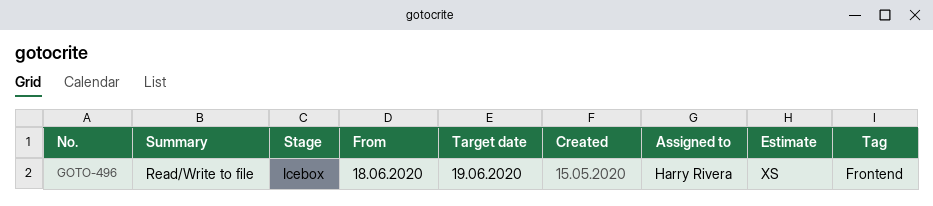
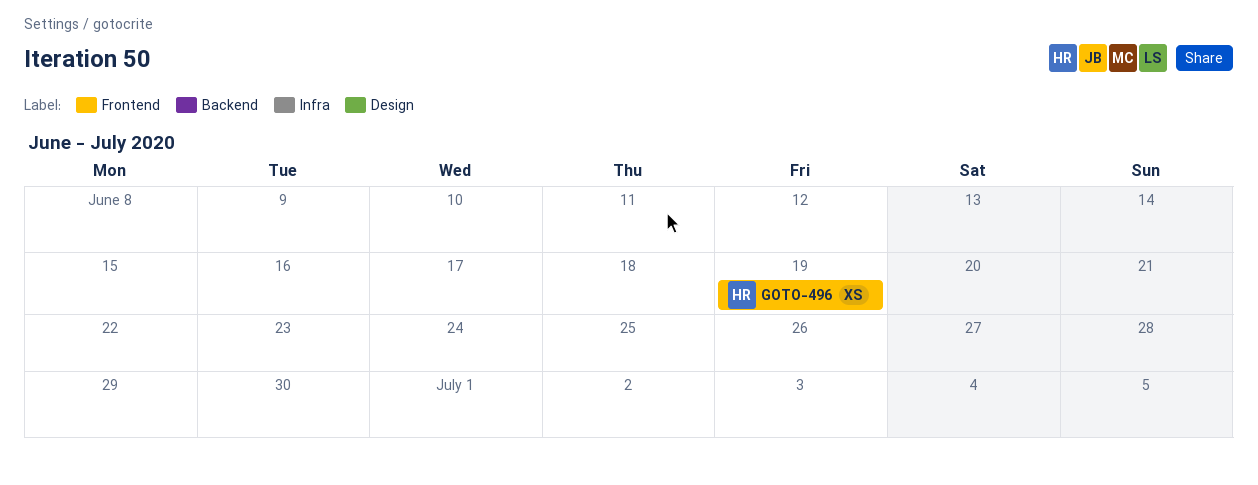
GOTO-496, start: Jun 18 -> Jun 19

